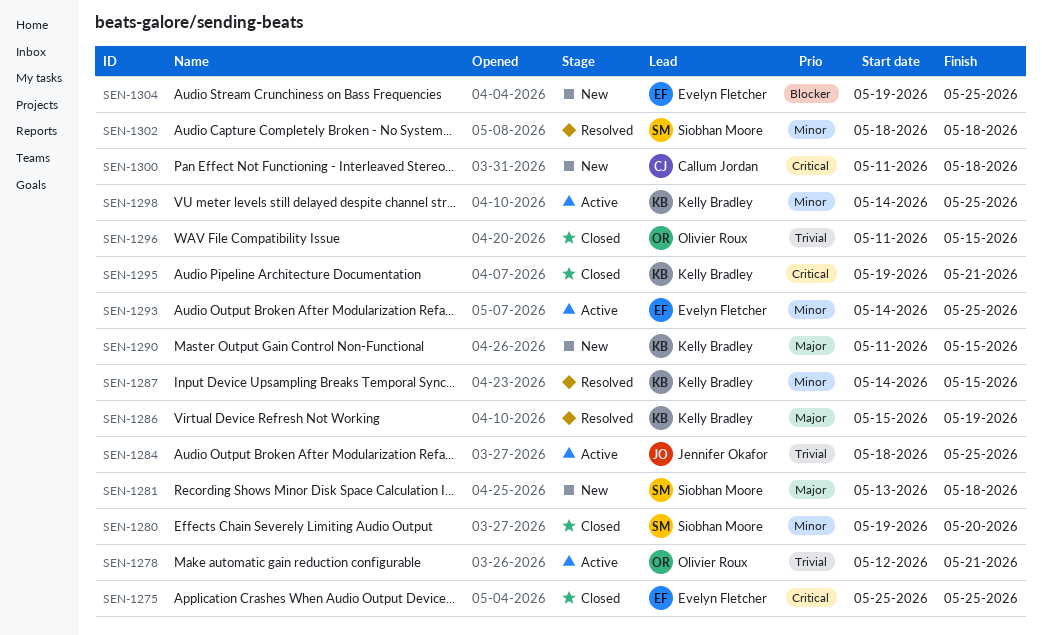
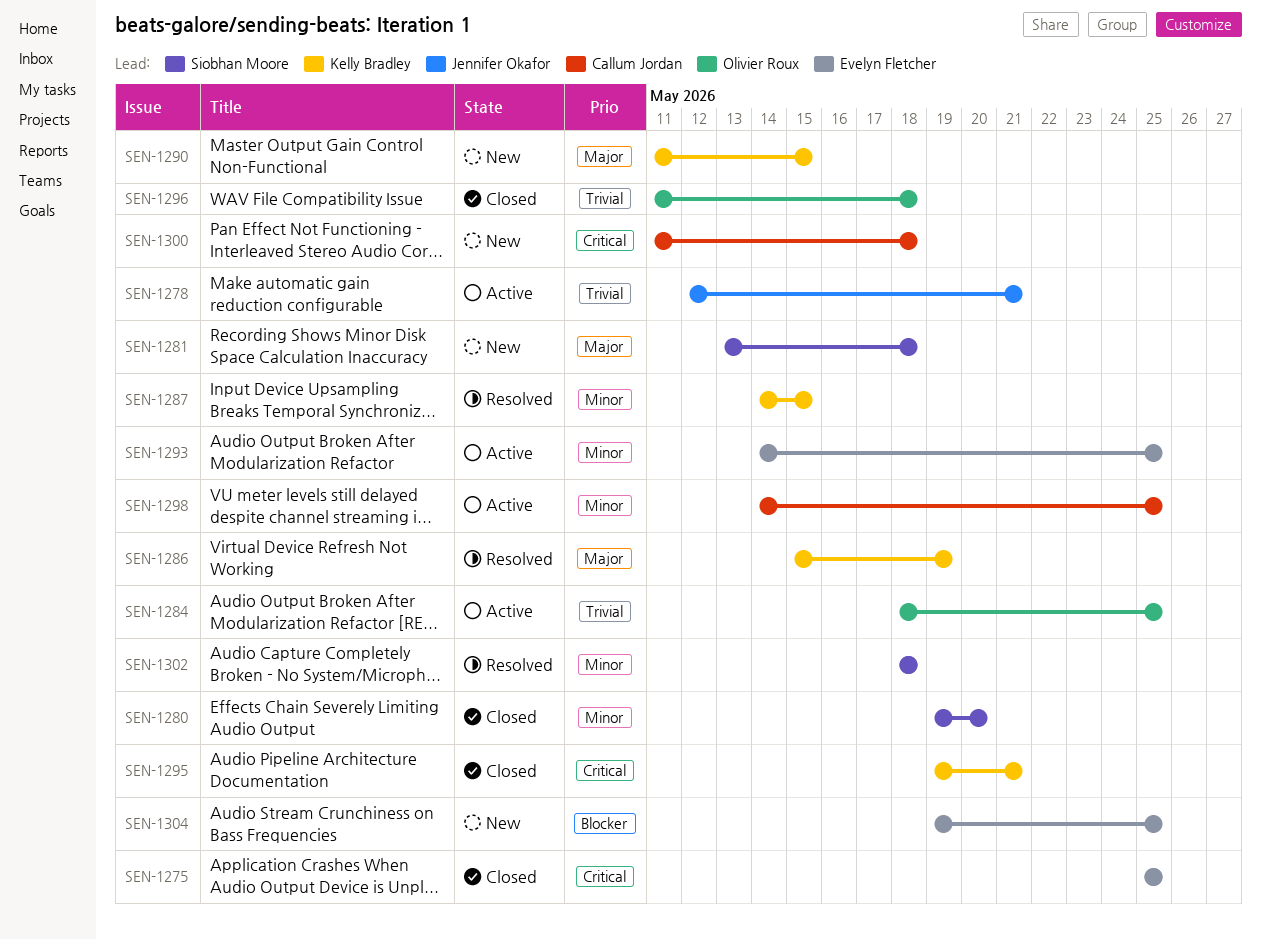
SEN-1278, owner: Olivier Roux -> Jennifer Okafor
SEN-1284, owner: Jennifer Okafor -> Olivier Roux
SEN-1296, due: May 15 -> May 18
SEN-1298, owner: Kelly Bradley -> Callum Jordan

